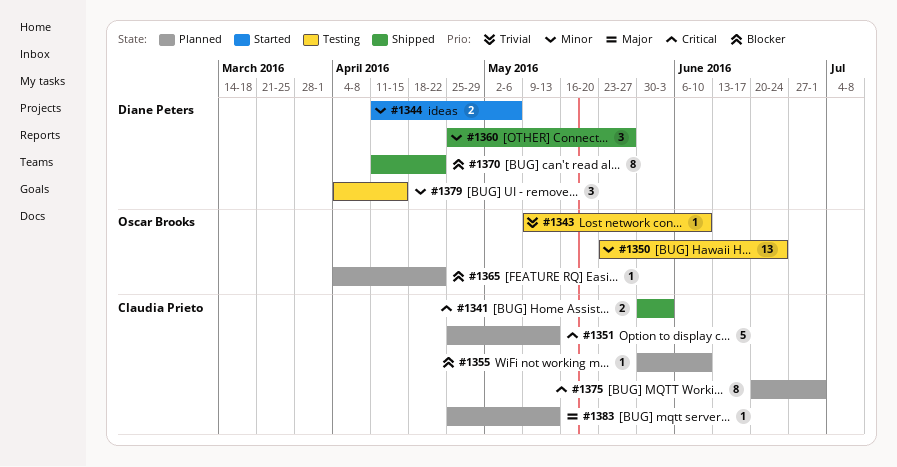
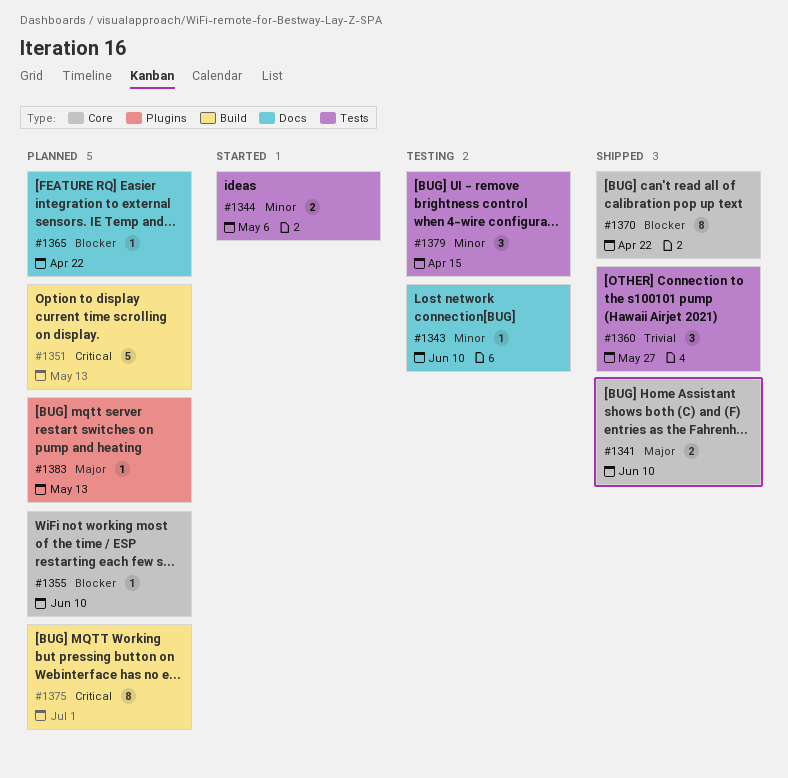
#1341, priority: Critical -> Major
#1341, due: Jun 3 -> Jun 10
#1343, priority: Trivial -> Minor
#1350: present -> none
#1360, priority: Minor -> Trivial

